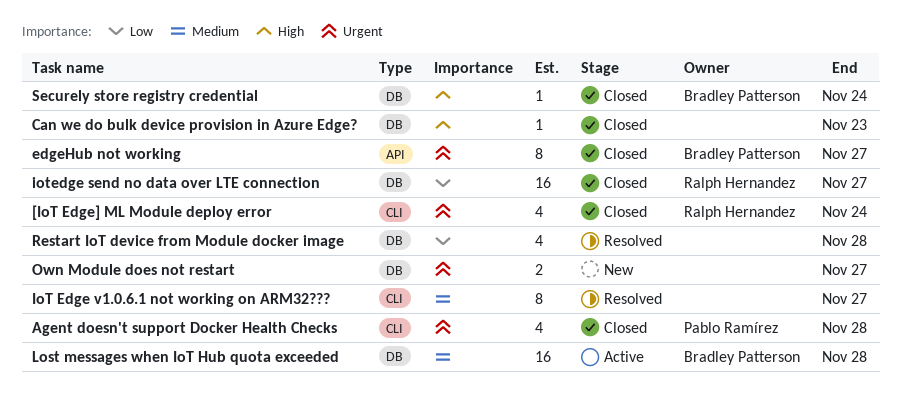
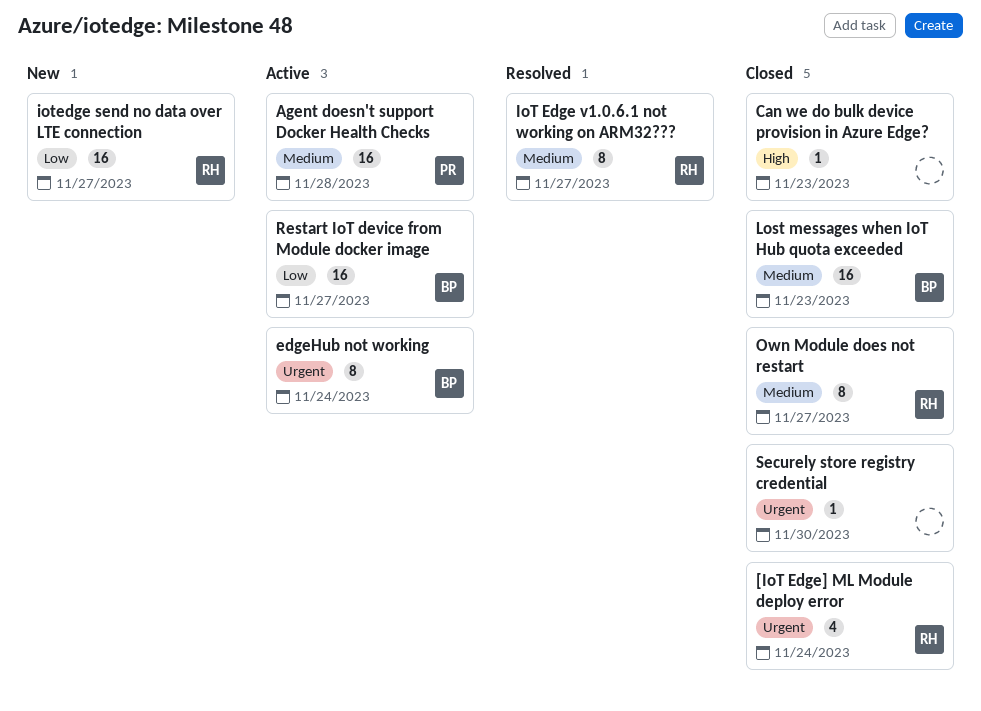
Agent doesn't support Docker Health Checks, status: Closed -> Active
Agent doesn't support Docker Health Checks, priority: Urgent -> Medium
Agent doesn't support Docker Health Checks, estimate: 4 -> 16
edgeHub not working, status: Closed -> Active
edgeHub not working, due: Nov 27 -> Nov 24
IoT Edge v1.0.6.1 not working on ARM32???, owner: none -> Ralph Hernandez
iotedge send no data over LTE connection, status: Closed -> New
Lost messages when IoT Hub quota exceeded, status: Active -> Closed
Lost messages when IoT Hub quota exceeded, due: Nov 28 -> Nov 23
Own Module does not restart, status: New -> Closed
Own Module does not restart, owner: none -> Ralph Hernandez
Own Module does not restart, priority: Urgent -> Medium
Own Module does not restart, estimate: 2 -> 8
Restart IoT device from Module docker image, status: Resolved -> Active
Restart IoT device from Module docker image, owner: none -> Bradley Patterson
Restart IoT device from Module docker image, estimate: 4 -> 16
Restart IoT device from Module docker image, due: Nov 28 -> Nov 27
Securely store registry credential, owner: Bradley Patterson -> none
Securely store registry credential, priority: High -> Urgent
Securely store registry credential, due: Nov 24 -> Nov 30

